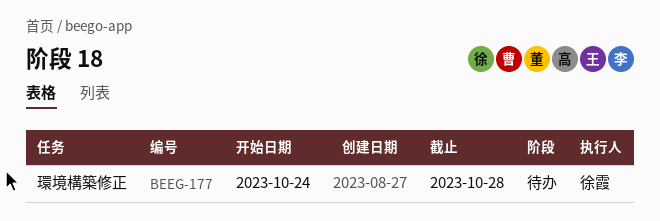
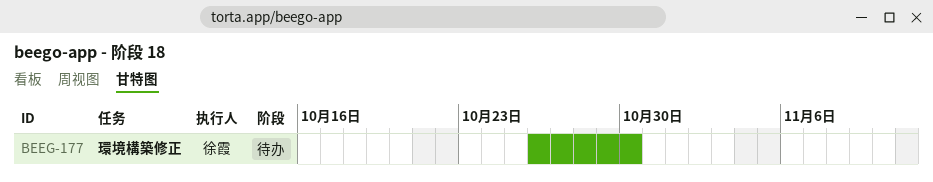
BEEG-177, start: Oct 24 -> Oct 26
BEEG-177, due: Oct 28 -> Oct 30

